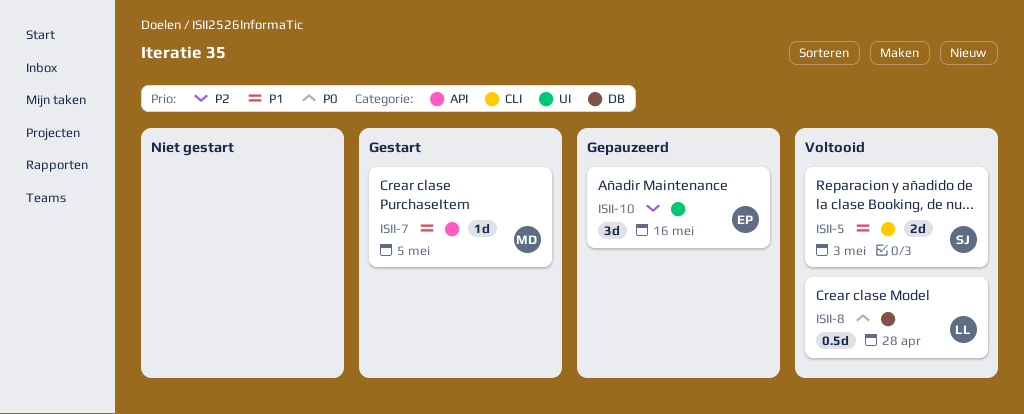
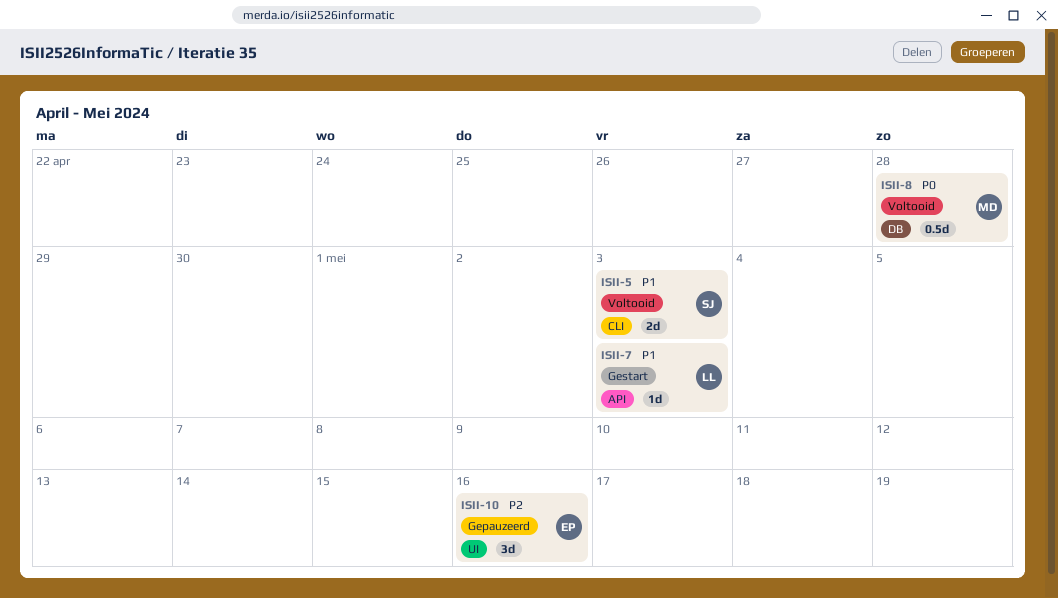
ISII-7, owner: MD -> LL
ISII-7, due: May 5 -> May 3
ISII-8, owner: LL -> MD

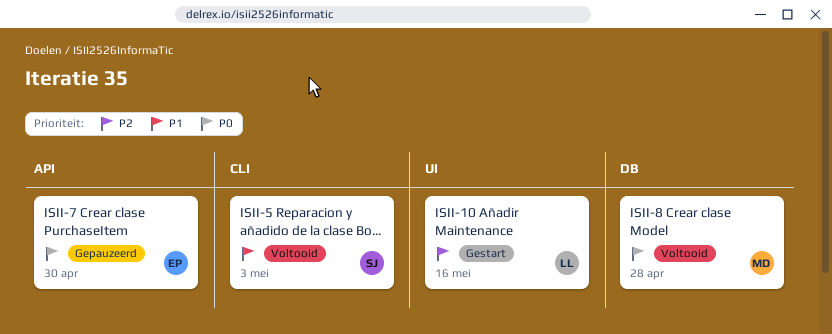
ISII-7, status: Gestart -> Gepauzeerd
ISII-7, owner: LL -> EP
ISII-7, priority: P1 -> P0
ISII-7, due: May 3 -> Apr 30
ISII-10, status: Gepauzeerd -> Gestart
ISII-10, owner: EP -> LL

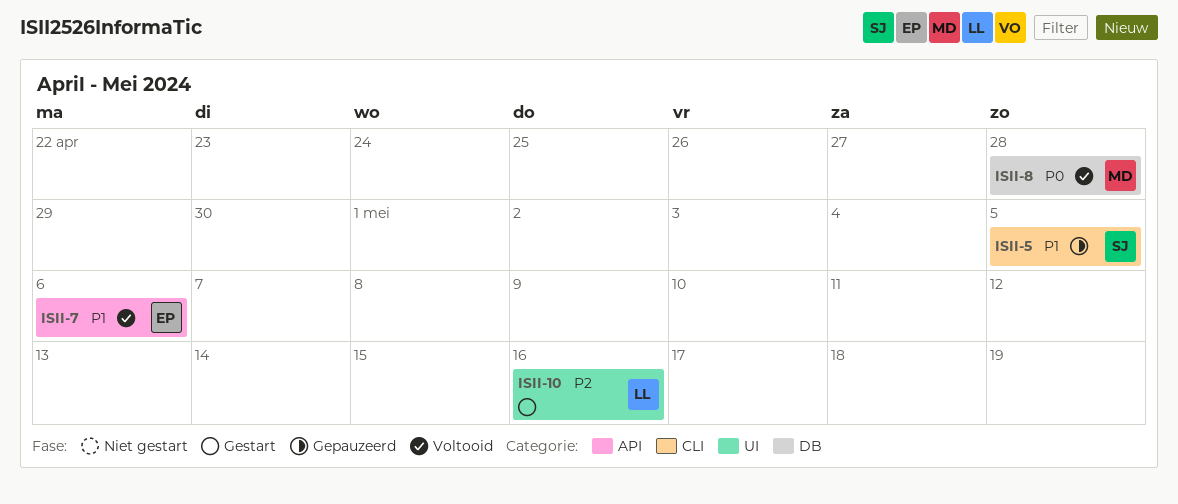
ISII-5, status: Voltooid -> Gepauzeerd
ISII-5, due: May 3 -> May 5
ISII-7, status: Gepauzeerd -> Voltooid
ISII-7, priority: P0 -> P1
ISII-7, due: Apr 30 -> May 6

